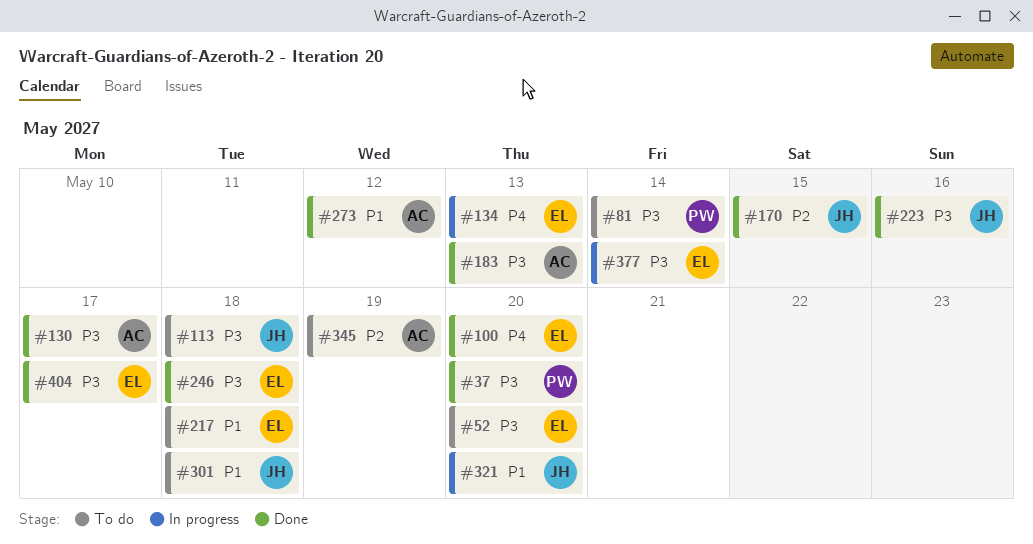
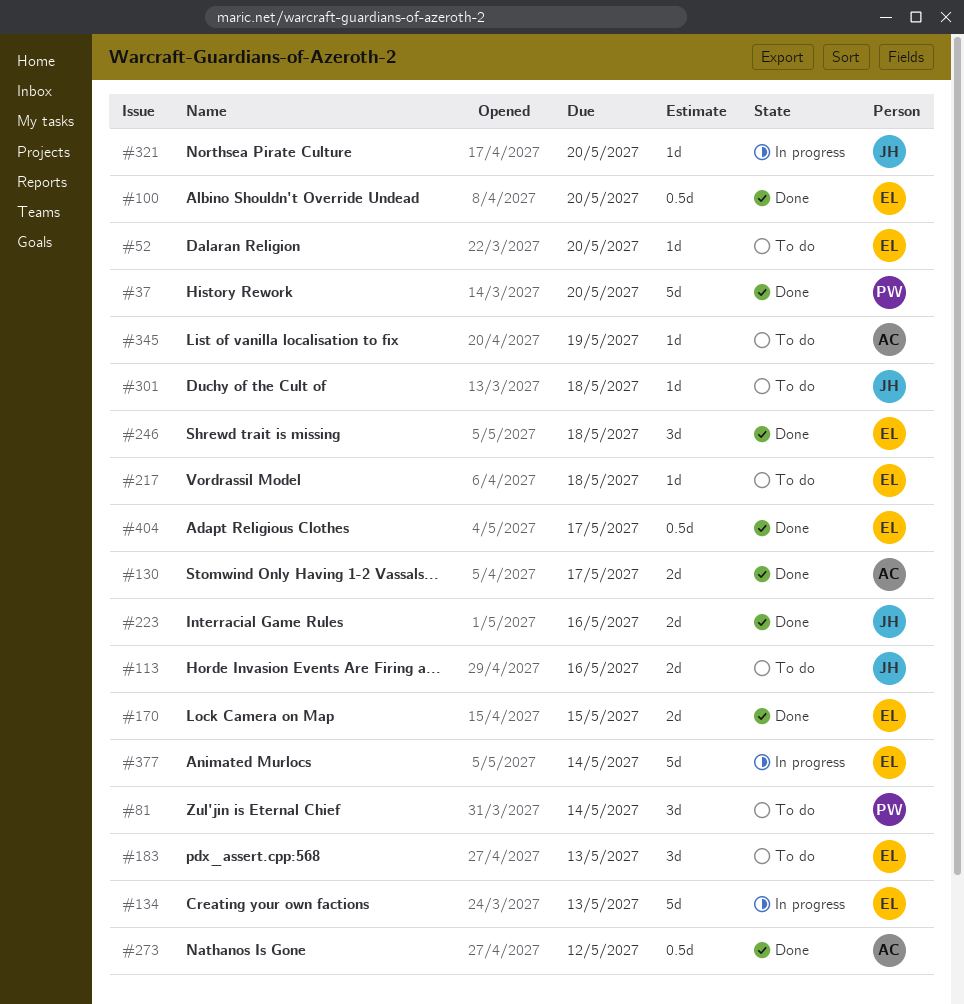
#113, due: May 18 -> May 16
#170, owner: JH -> EL
#183, status: Done -> To do
#183, owner: AC -> EL

